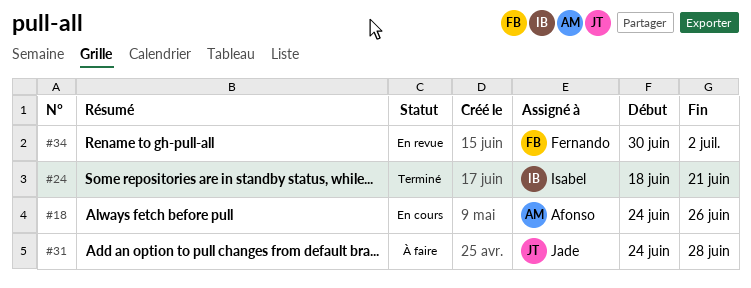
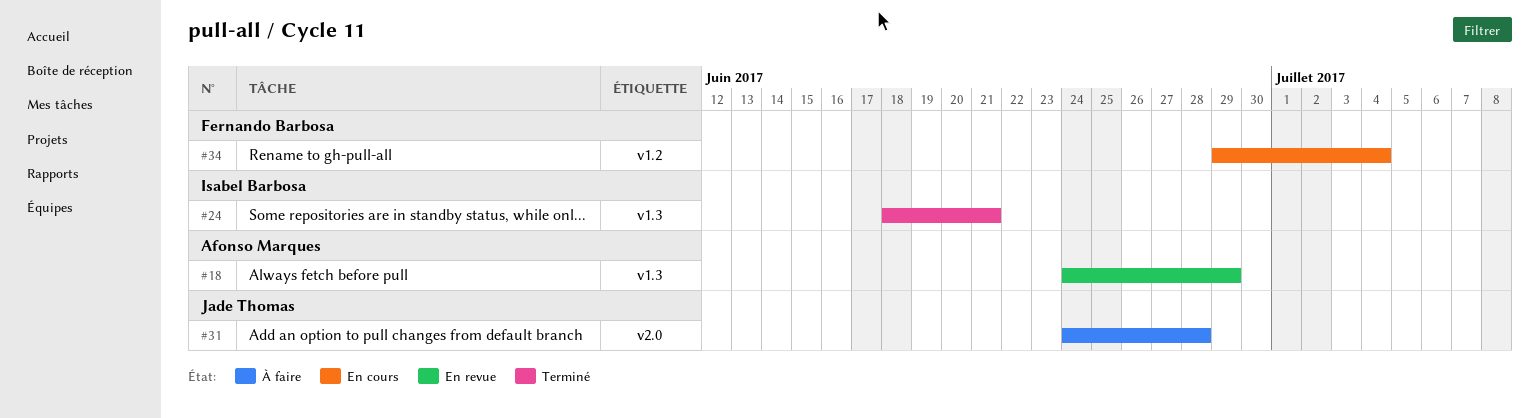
#18, status: En cours -> En revue
#18, due: Jun 26 -> Jun 29
#34, status: En revue -> En cours
#34, start: Jun 30 -> Jun 29
#34, due: Jul 2 -> Jul 4

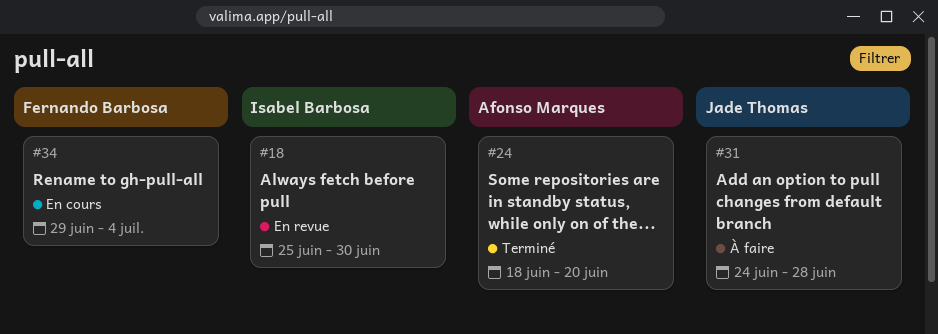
#18, owner: Afonso Marques -> Isabel Barbosa
#18, start: Jun 24 -> Jun 25
#18, due: Jun 29 -> Jun 30
#24, owner: Isabel Barbosa -> Afonso Marques
#24, due: Jun 21 -> Jun 20

